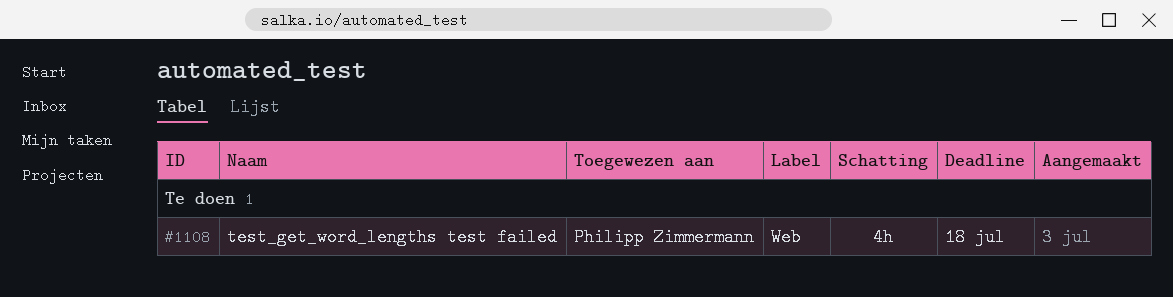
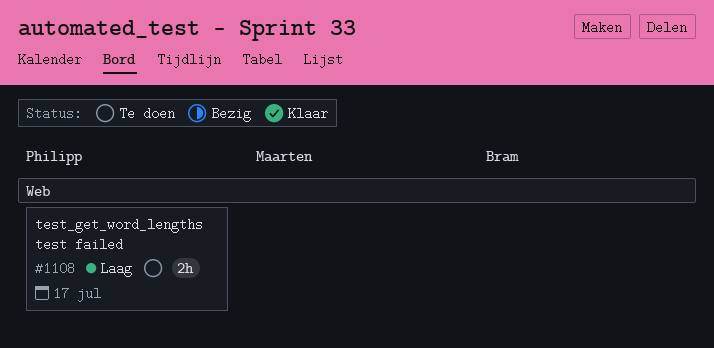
#1108, estimate: 4h -> 2h
#1108, due: Jul 18 -> Jul 17

